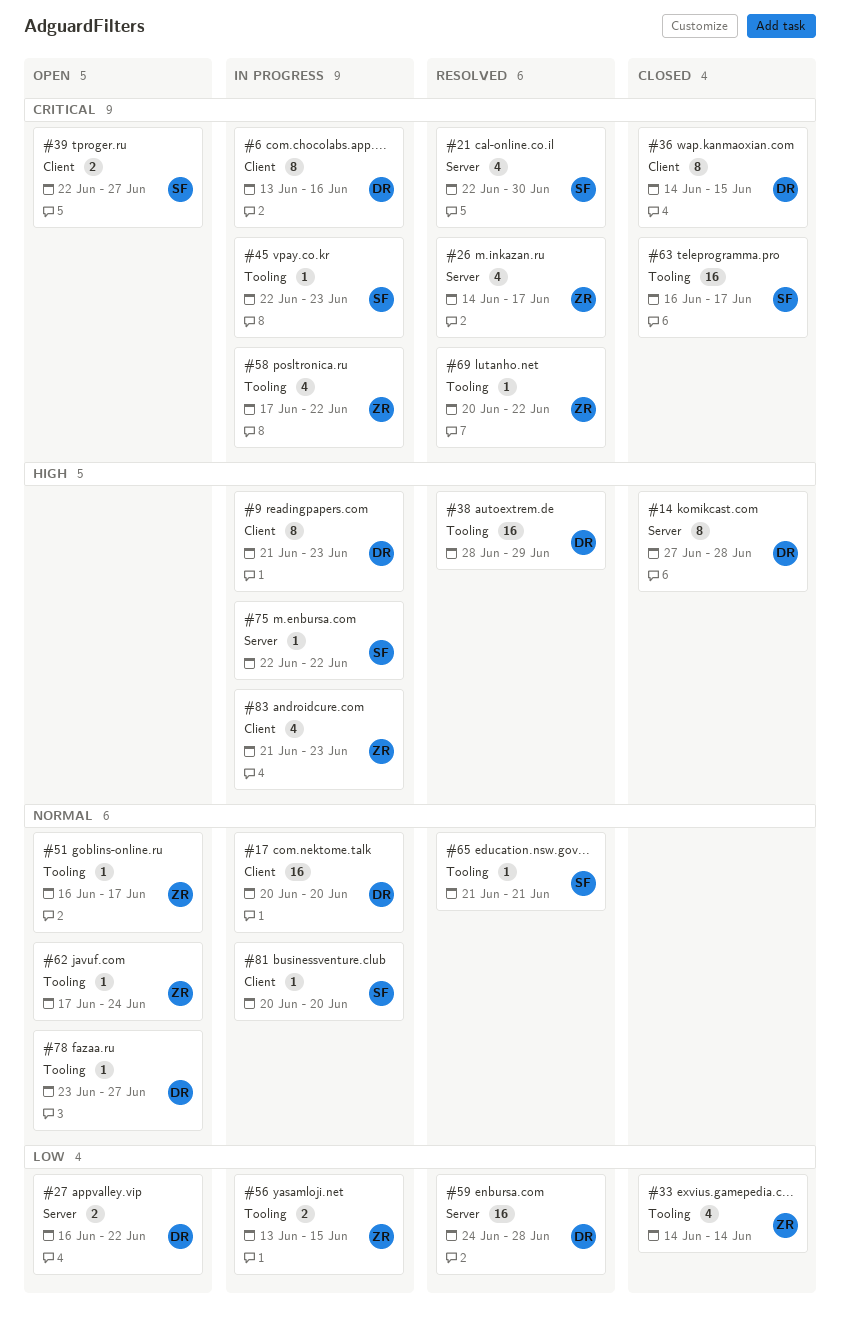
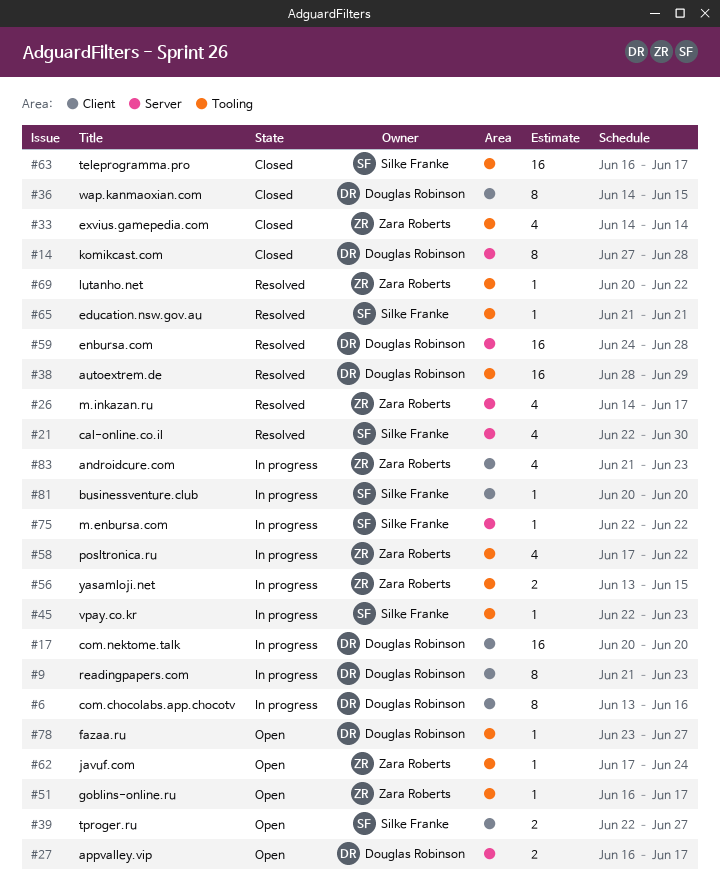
#27, due: Jun 22 -> Jun 17

